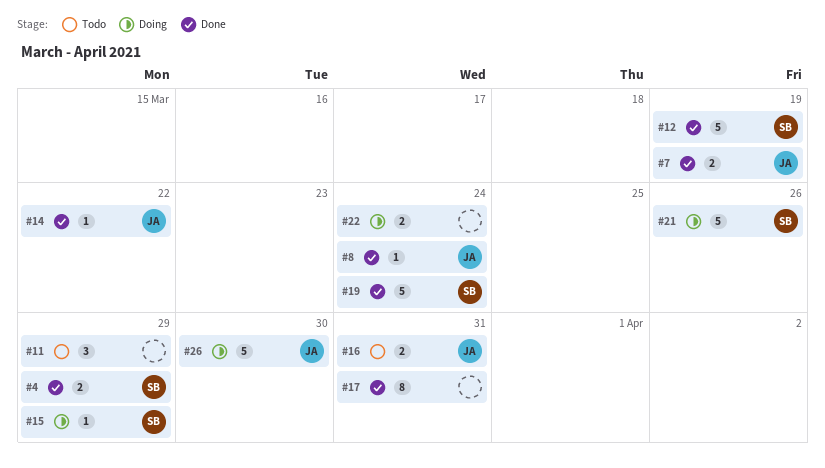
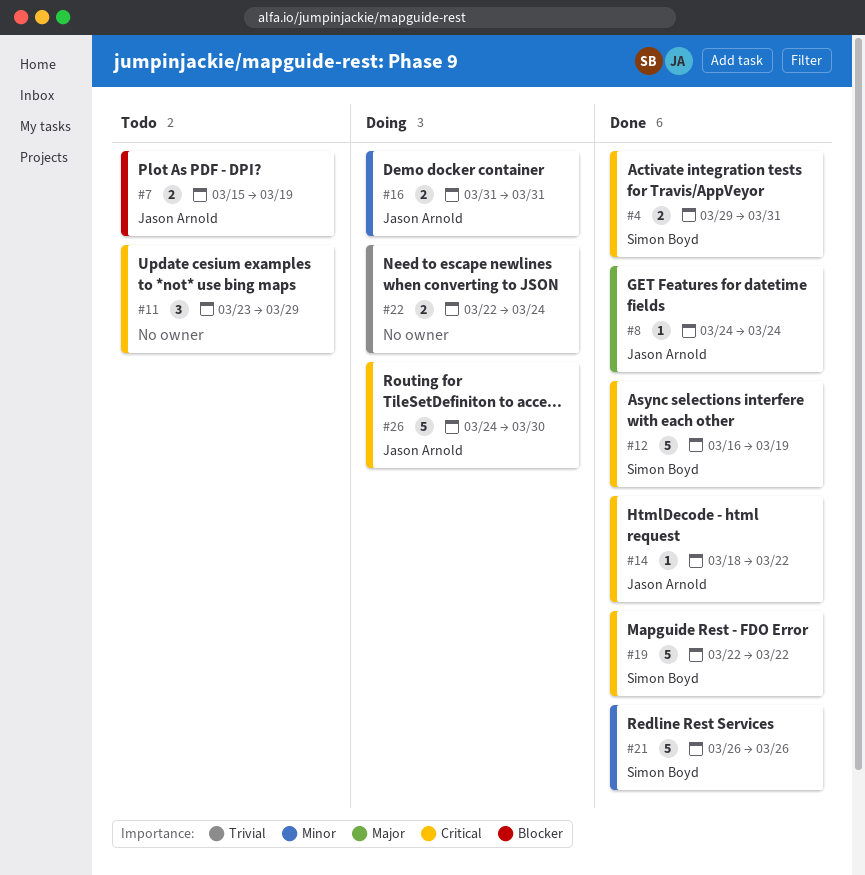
#4, due: Mar 29 -> Mar 31
#7, status: Done -> Todo
#15: present -> none
#16, status: Todo -> Doing
#17: present -> none
#19, due: Mar 24 -> Mar 22
#21, status: Doing -> Done

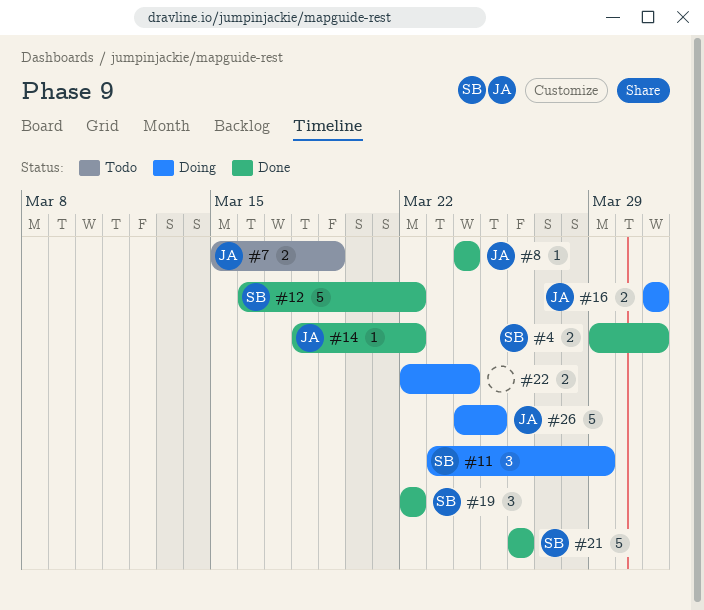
#11, status: Todo -> Doing
#11, owner: none -> Simon Boyd
#12, due: Mar 19 -> Mar 22
#19, estimate: 5 -> 3
#26, due: Mar 30 -> Mar 25

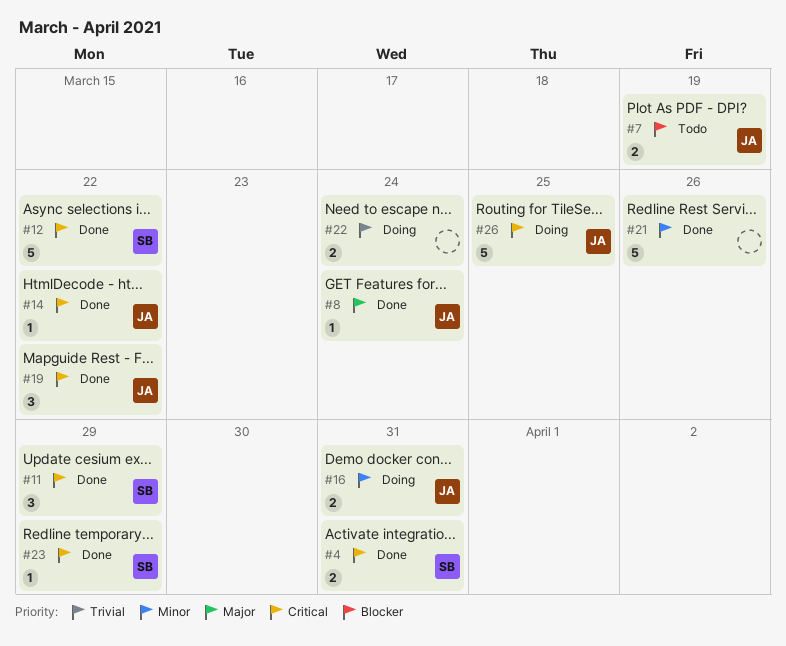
#11, status: Doing -> Done
#19, owner: SB -> JA
#21, owner: SB -> none
#23: none -> present

